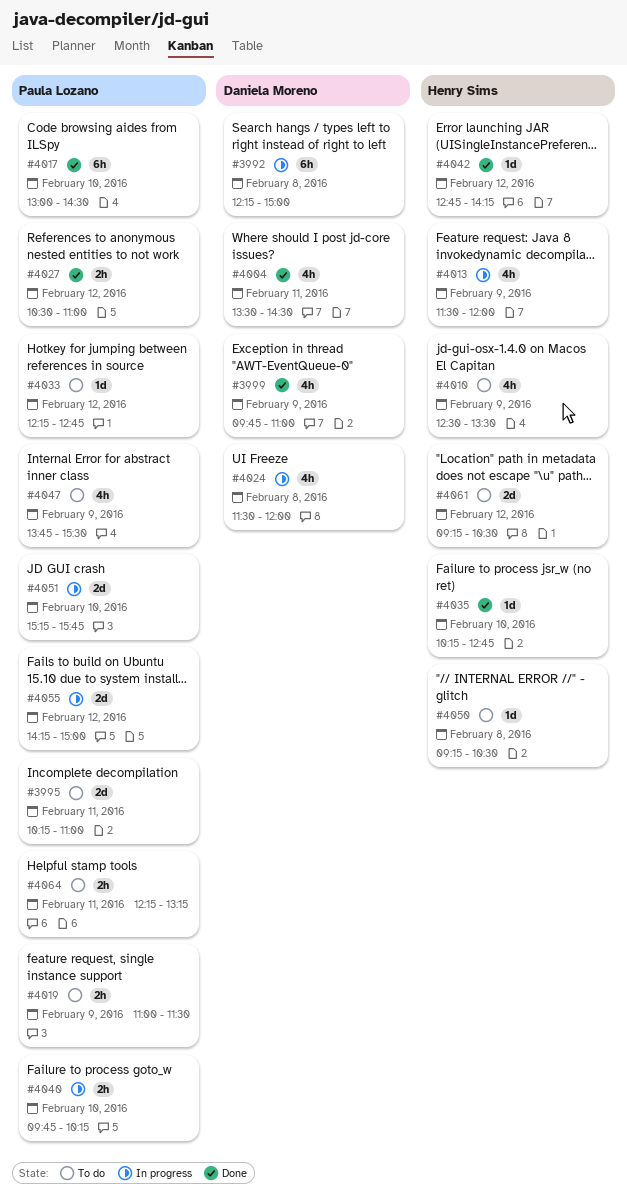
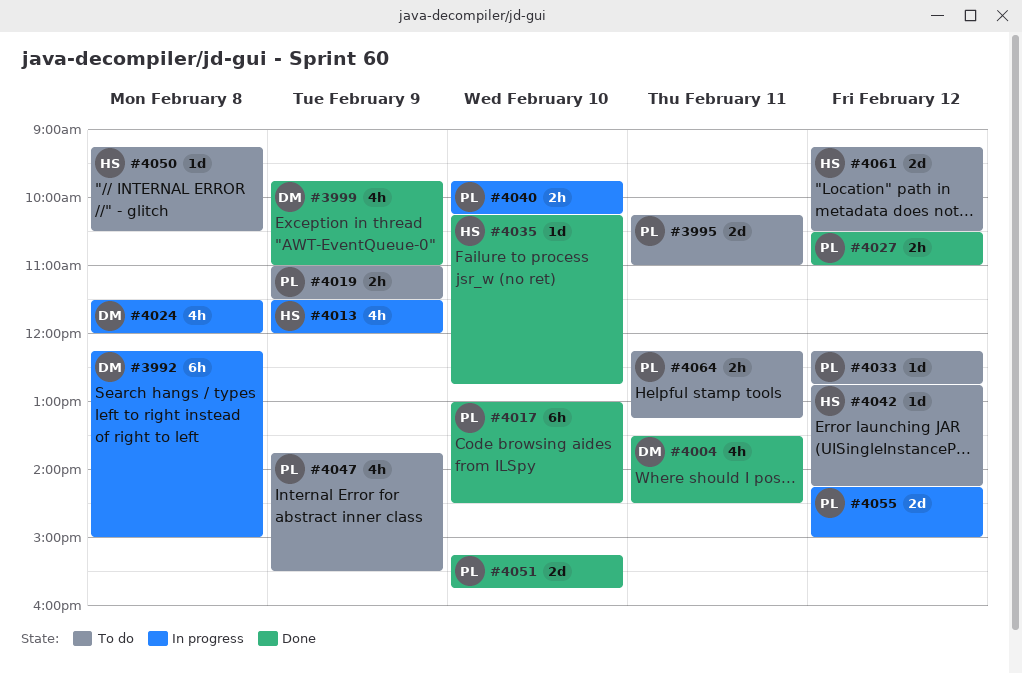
#4010: present -> none
#4042, status: Done -> To do
#4051, status: In progress -> Done

